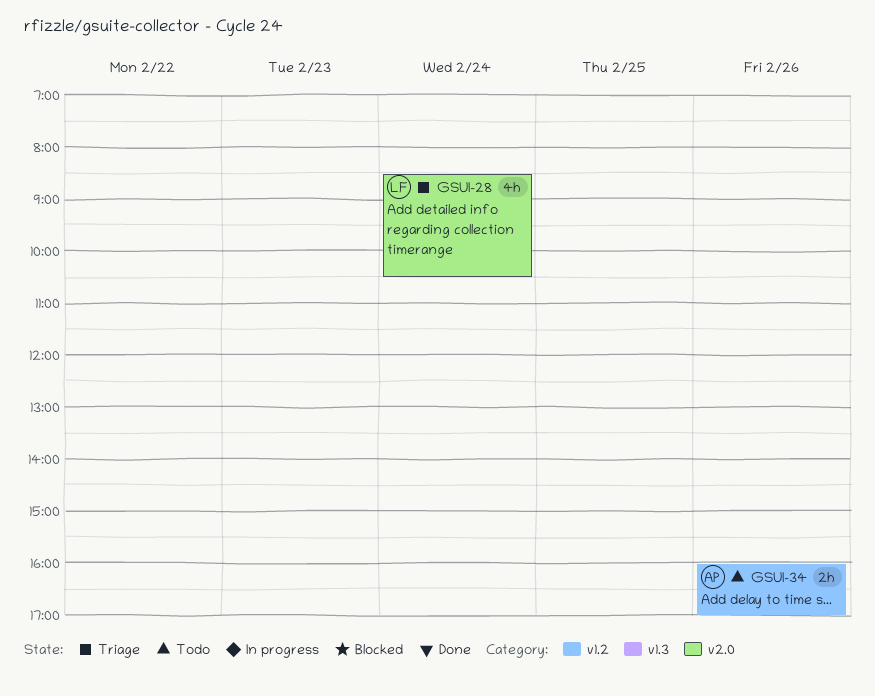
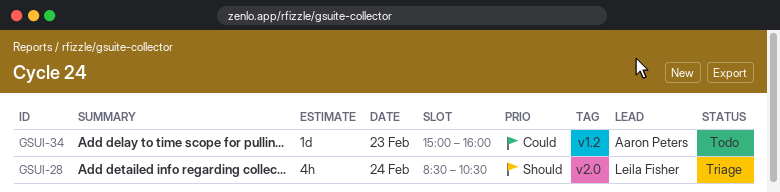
GSUI-34, estimate: 2h -> 1d
GSUI-34, day: Feb 26 -> Feb 23
GSUI-34, begins: 16:00 -> 15:00
GSUI-34, ends: 17:00 -> 16:00

